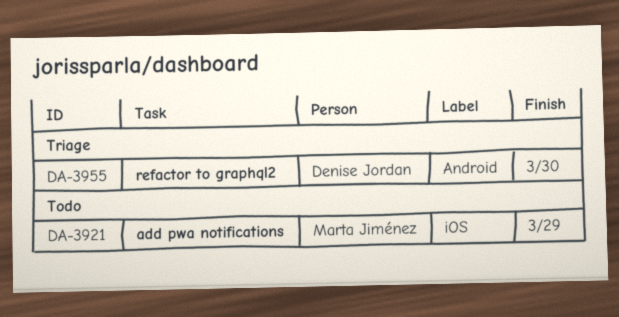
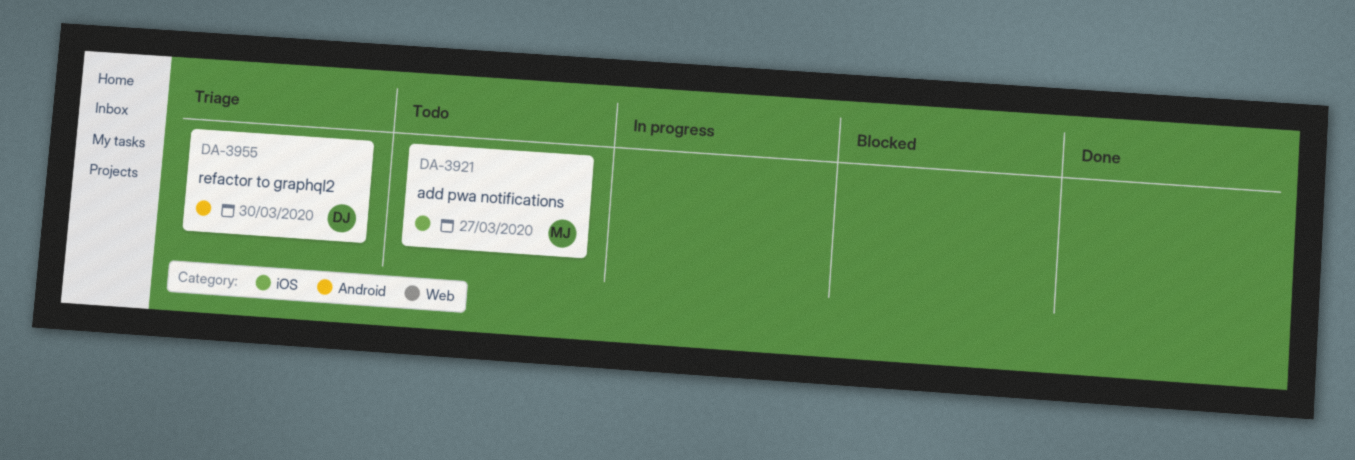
DA-3921, due: Mar 29 -> Mar 27

